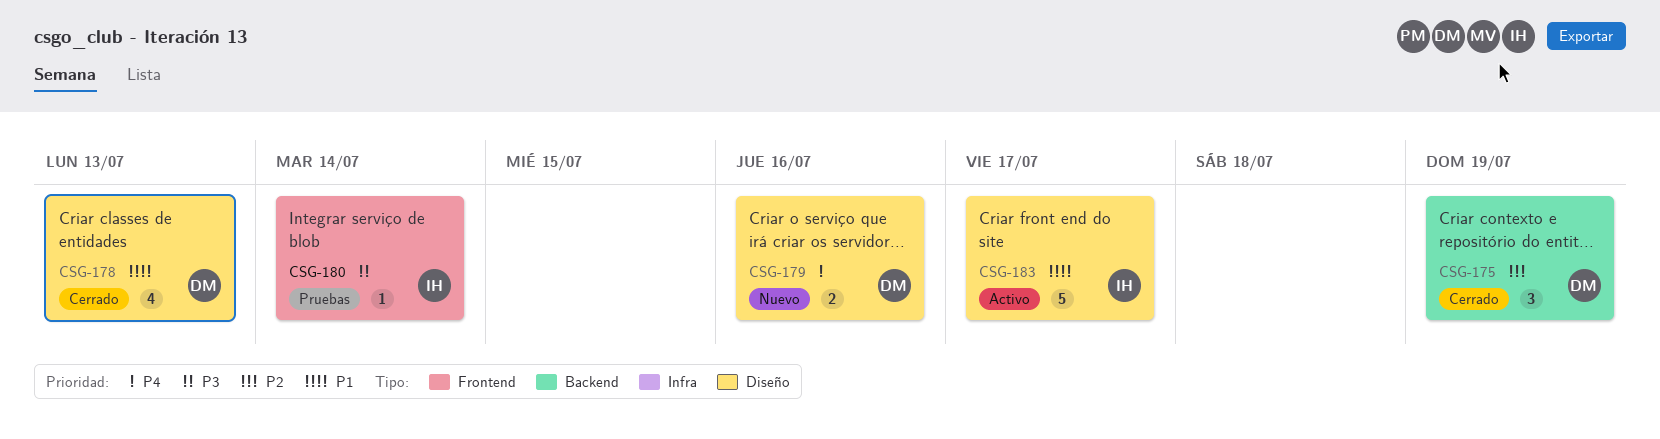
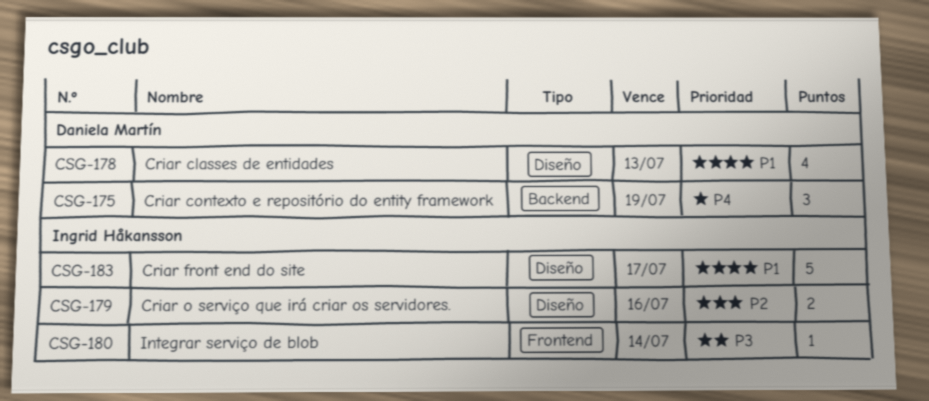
CSG-175, priority: P2 -> P4
CSG-179, owner: Daniela Martín -> Ingrid Håkansson
CSG-179, priority: P4 -> P2

